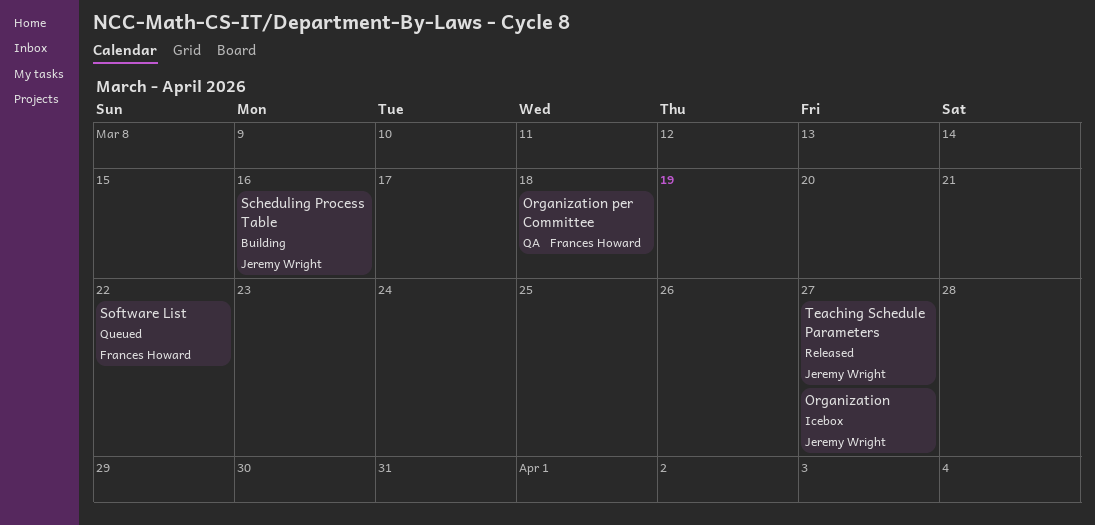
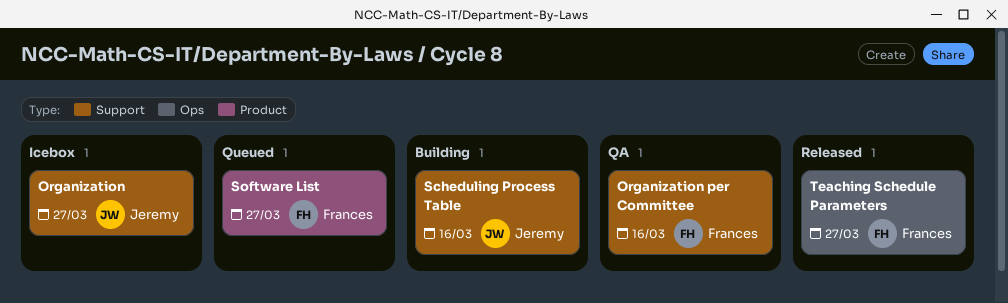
Organization per Committee, due: Mar 18 -> Mar 16
Software List, due: Mar 22 -> Mar 27
Teaching Schedule Parameters, owner: Jeremy Wright -> Frances Howard

